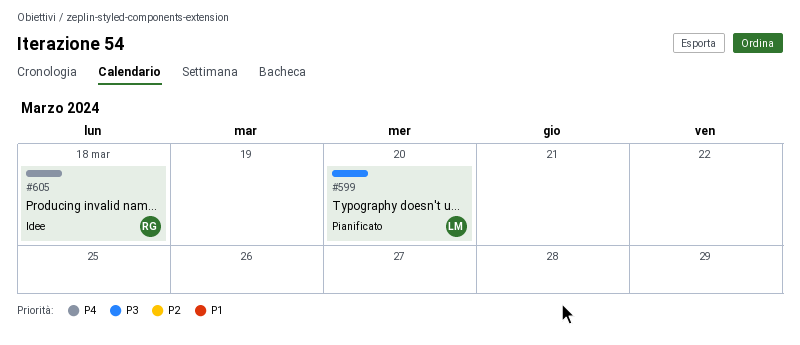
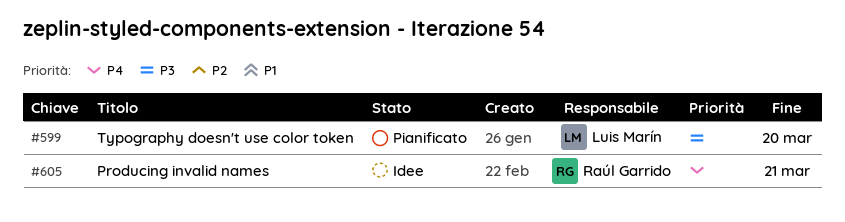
#605, due: Mar 18 -> Mar 21

